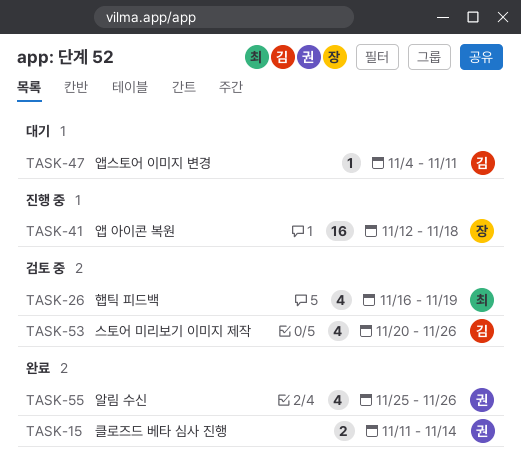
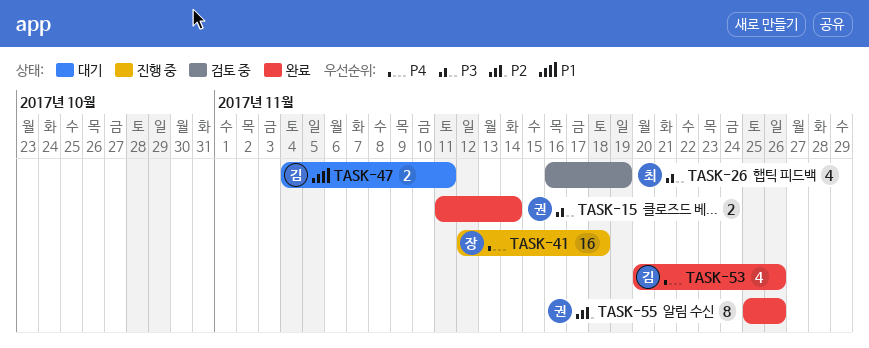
TASK-47, estimate: 1 -> 2
TASK-53, status: 검토 중 -> 완료
TASK-55, estimate: 4 -> 8

